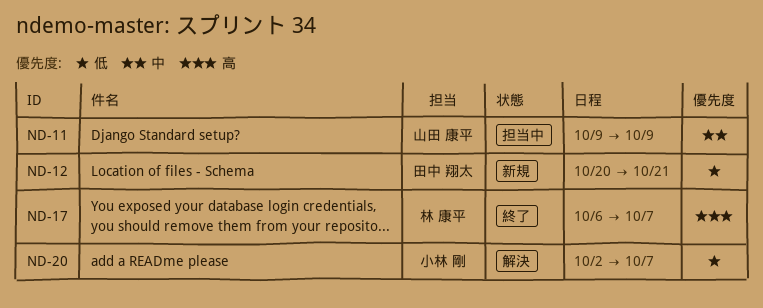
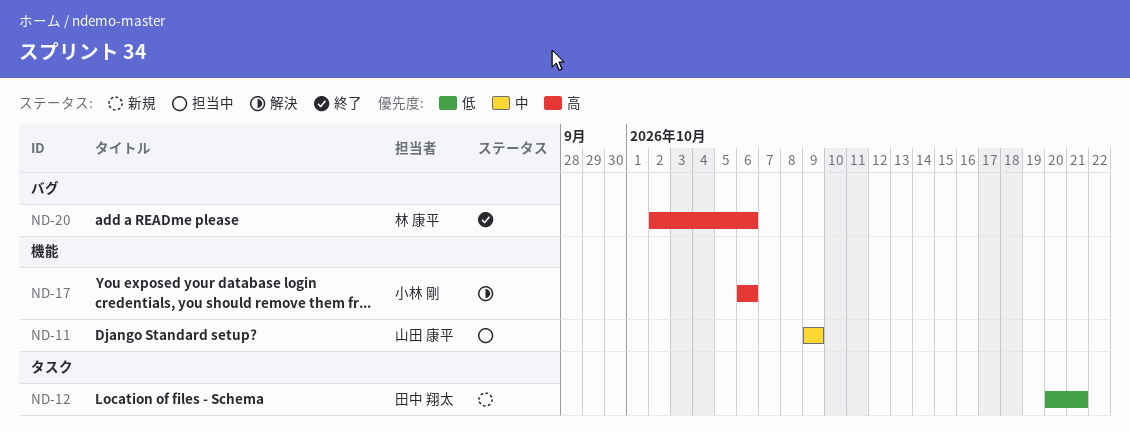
ND-17, status: 終了 -> 解決
ND-17, owner: 林 康平 -> 小林 剛
ND-17, due: Oct 7 -> Oct 6
ND-20, status: 解決 -> 終了
ND-20, owner: 小林 剛 -> 林 康平
ND-20, priority: 低 -> 高
ND-20, due: Oct 7 -> Oct 6

